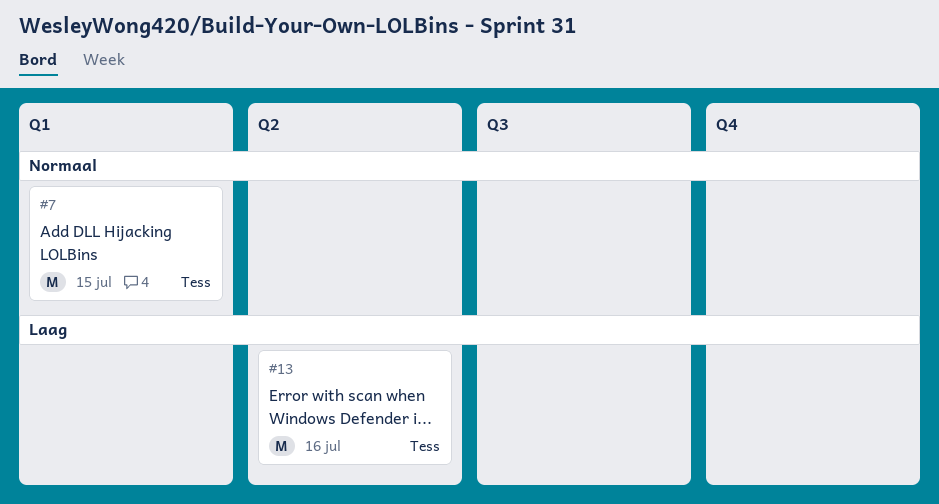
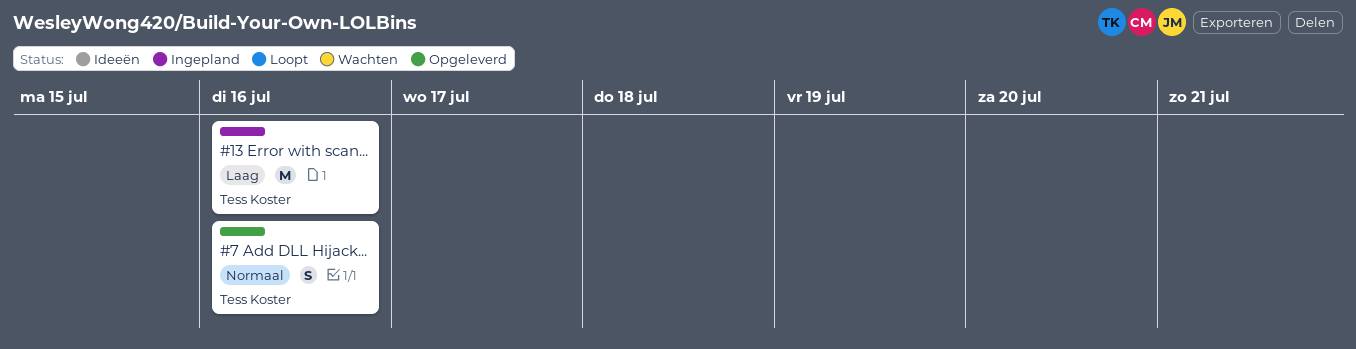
#7, estimate: M -> S
#7, due: Jul 15 -> Jul 16

